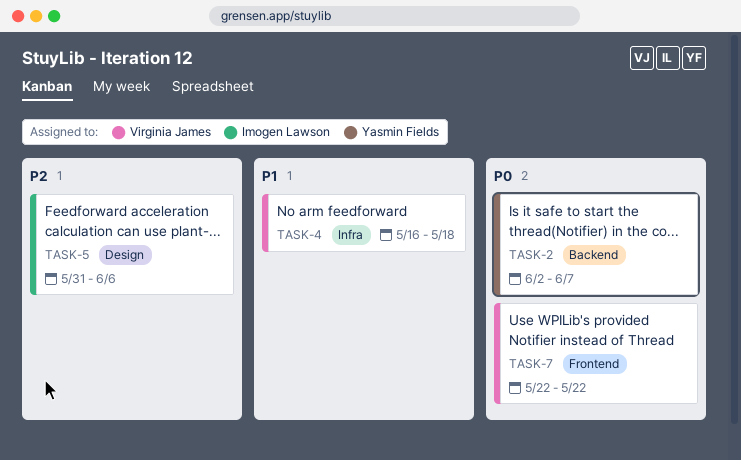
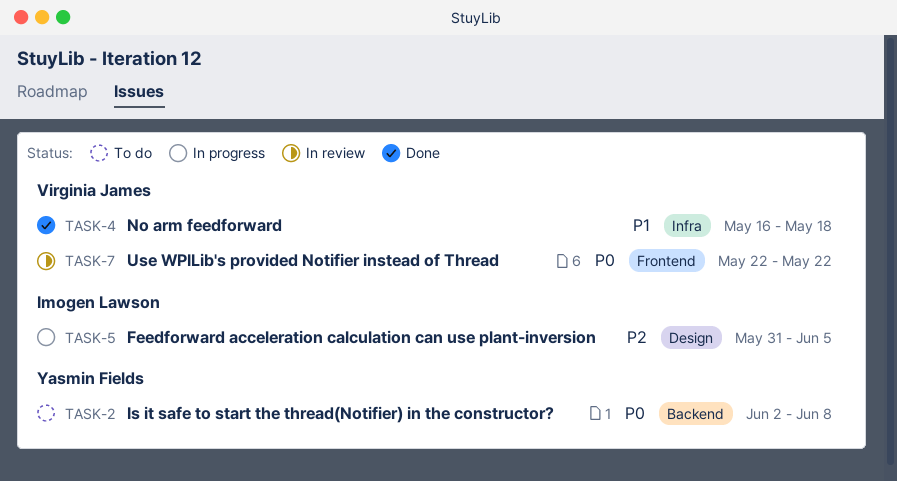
TASK-2, due: Jun 7 -> Jun 8
TASK-5, due: Jun 6 -> Jun 5

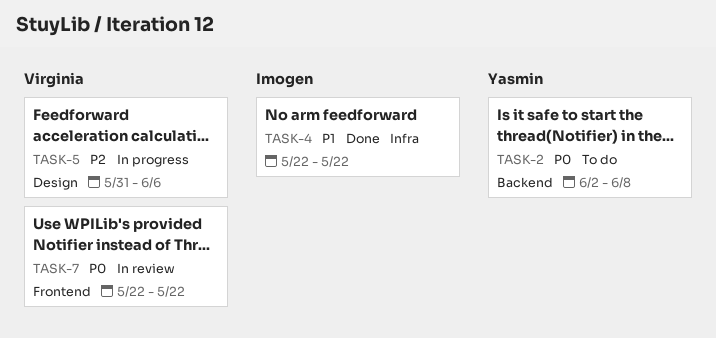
TASK-4, owner: Virginia James -> Imogen Lawson
TASK-4, start: May 16 -> May 22
TASK-4, due: May 18 -> May 22
TASK-5, owner: Imogen Lawson -> Virginia James
TASK-5, due: Jun 5 -> Jun 6

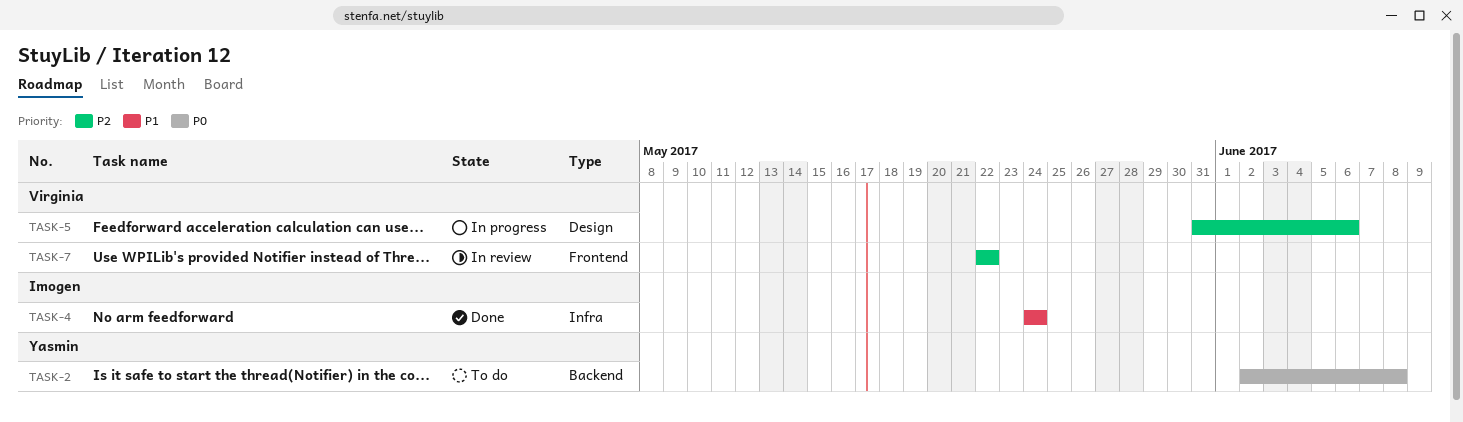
TASK-4, start: May 22 -> May 24
TASK-4, due: May 22 -> May 24
TASK-7, priority: P0 -> P2

